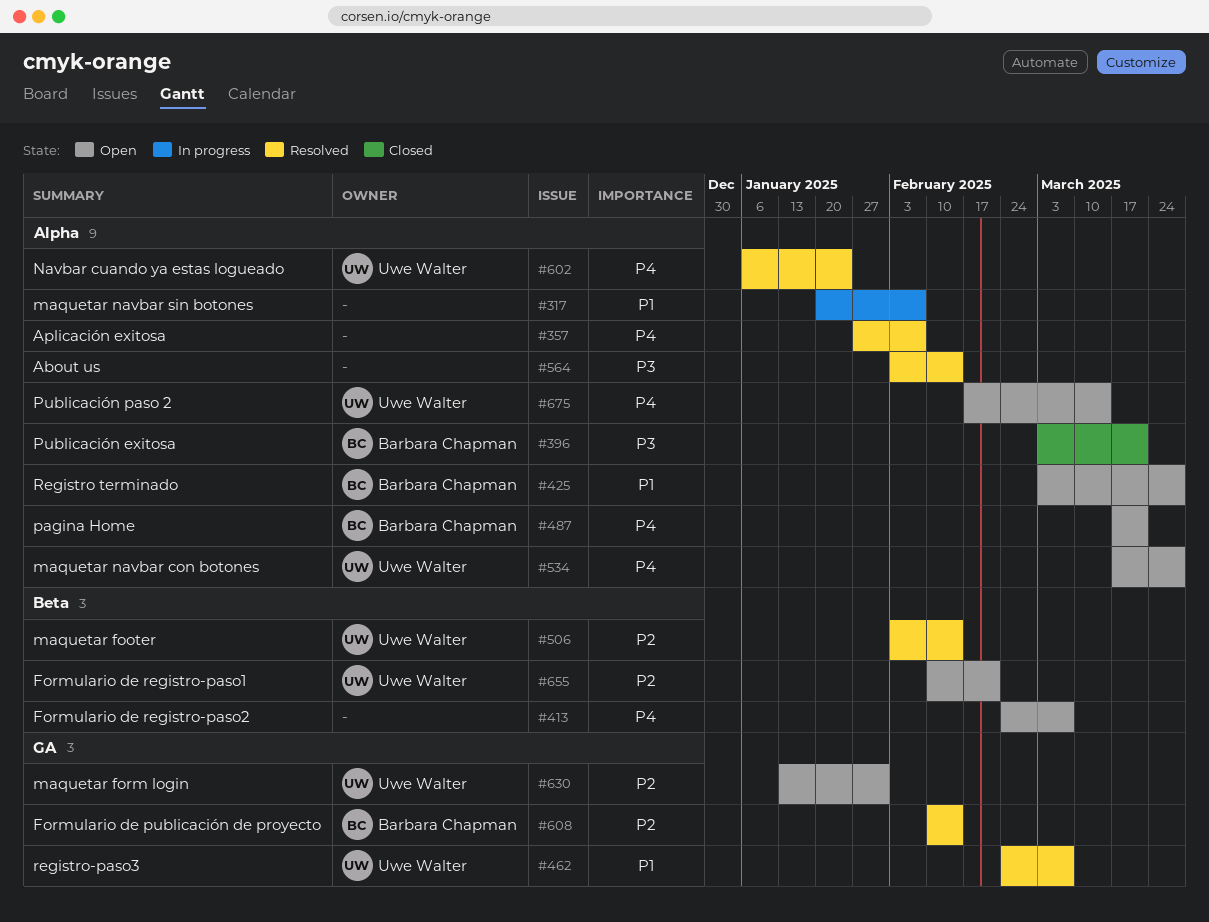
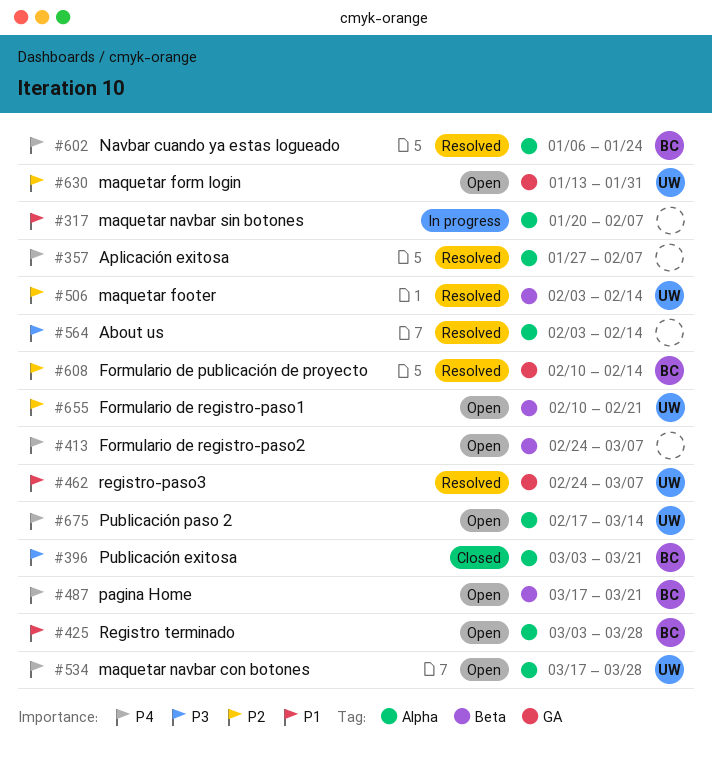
#487, label: Alpha -> Beta
#602, owner: Uwe Walter -> Barbara Chapman

